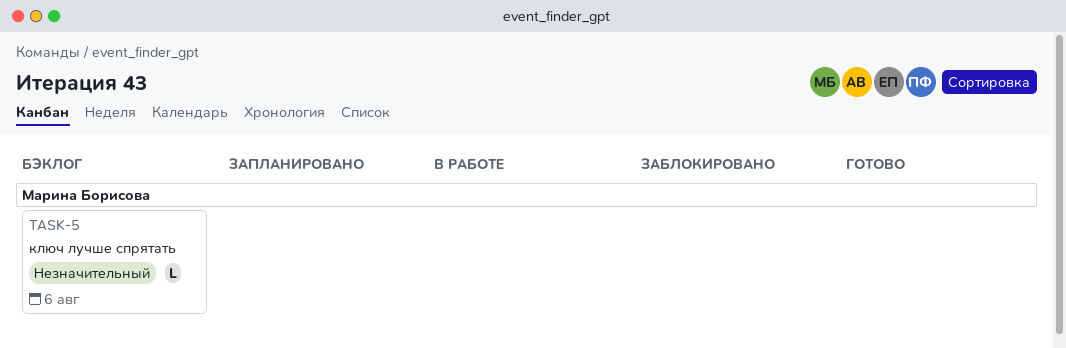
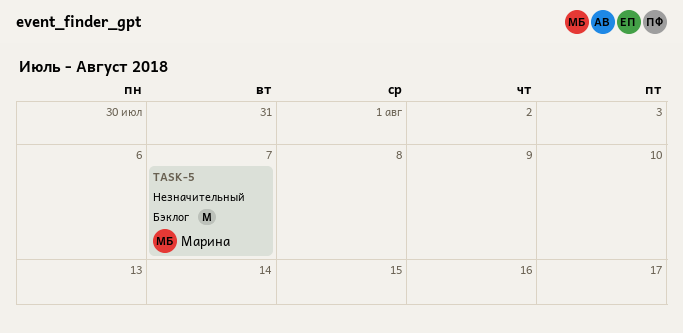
TASK-5, estimate: L -> M
TASK-5, due: Aug 6 -> Aug 7

